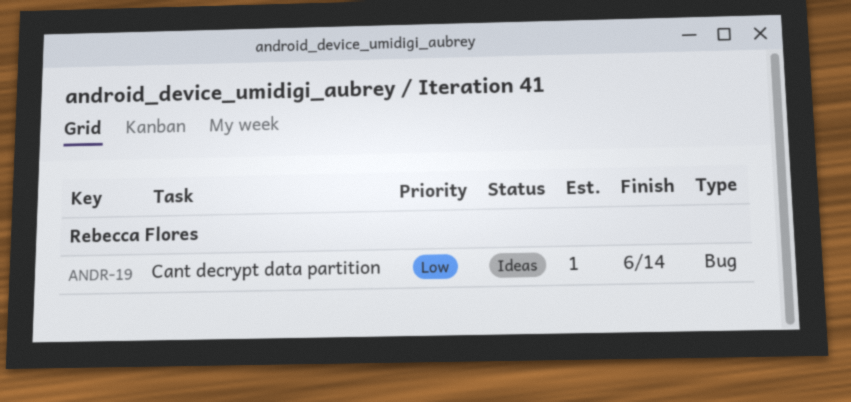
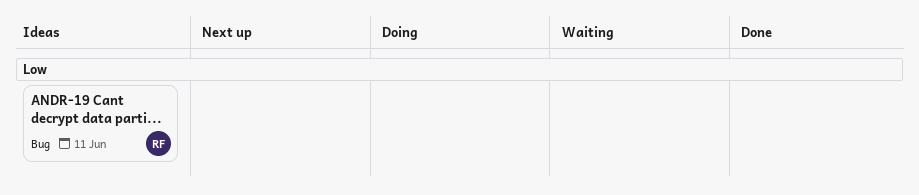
ANDR-19, due: Jun 14 -> Jun 11

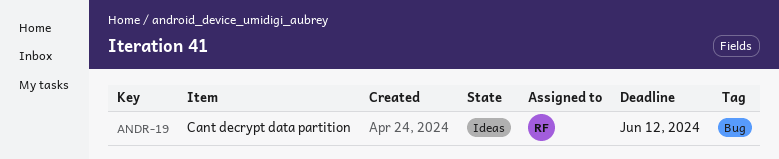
ANDR-19, due: Jun 11 -> Jun 12

